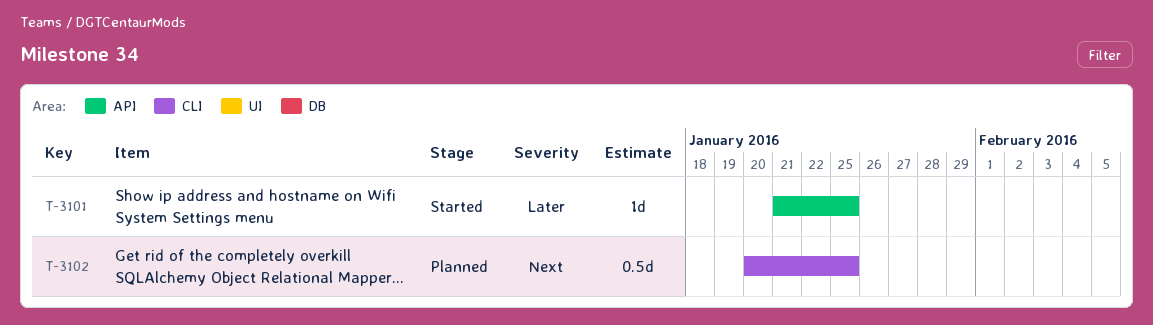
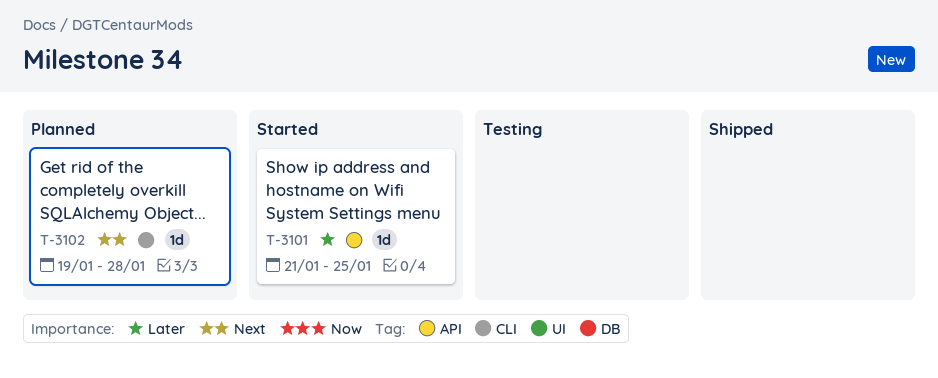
T-3102, estimate: 0.5d -> 1d
T-3102, start: Jan 20 -> Jan 19
T-3102, due: Jan 25 -> Jan 28

